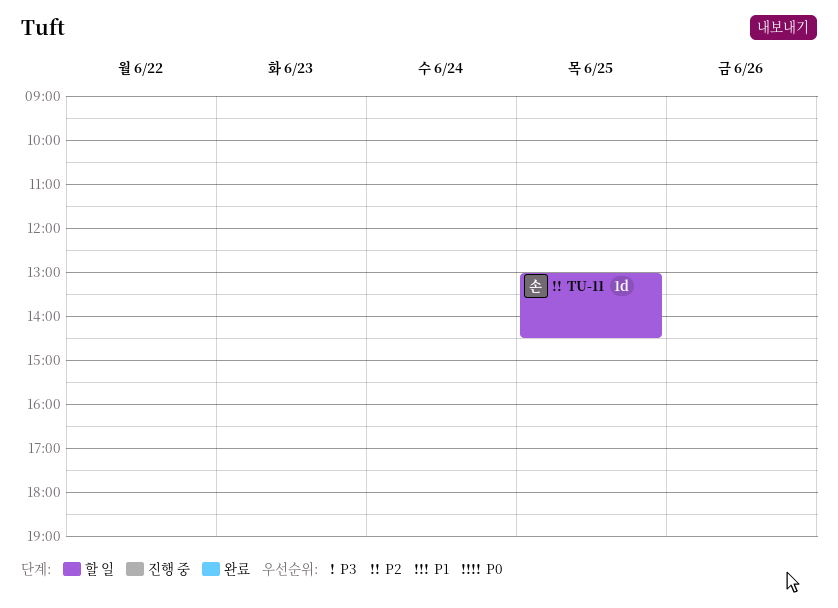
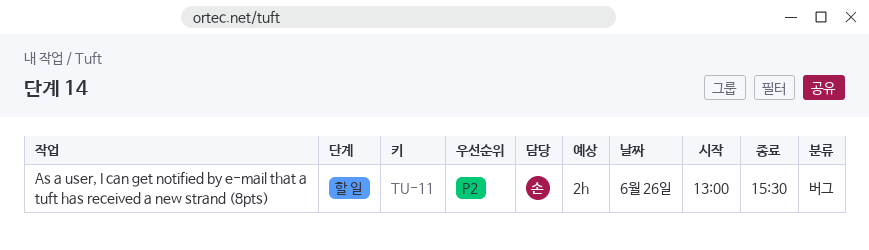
TU-11, estimate: 1d -> 2h
TU-11, day: Jun 25 -> Jun 26
TU-11, ends: 14:30 -> 15:30

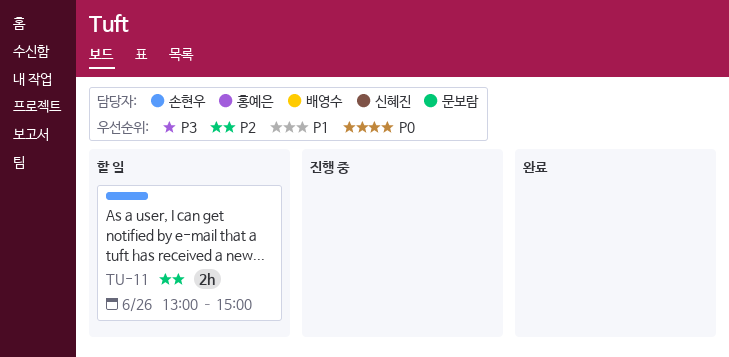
TU-11, ends: 15:30 -> 15:00

